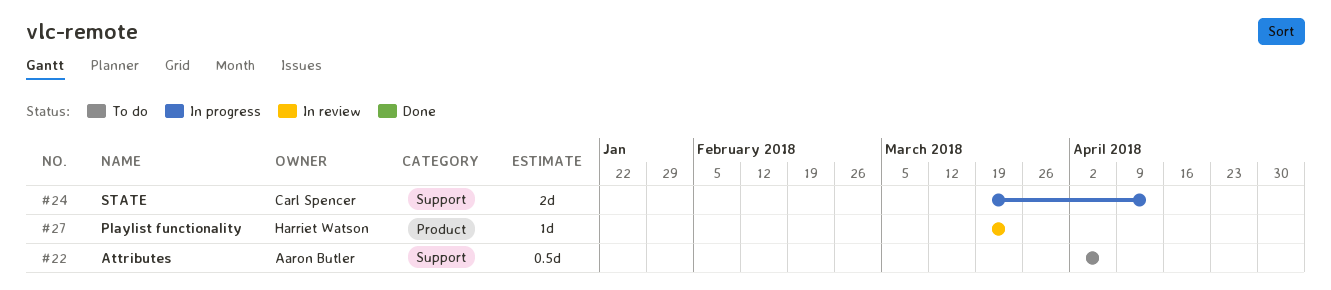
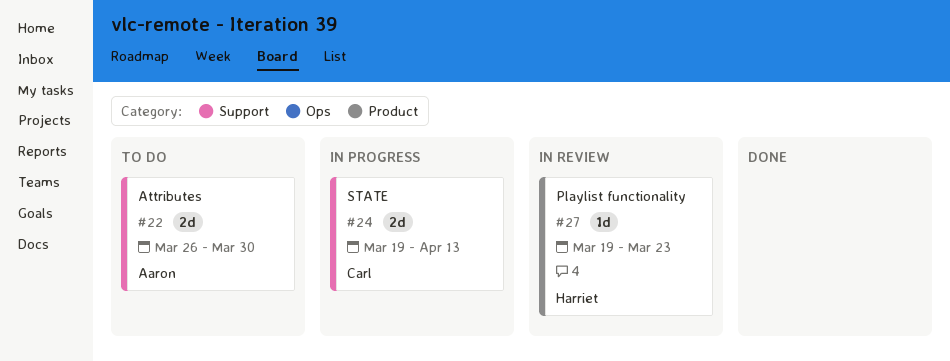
#22, estimate: 0.5d -> 2d
#22, start: Apr 2 -> Mar 26
#22, due: Apr 6 -> Mar 30

